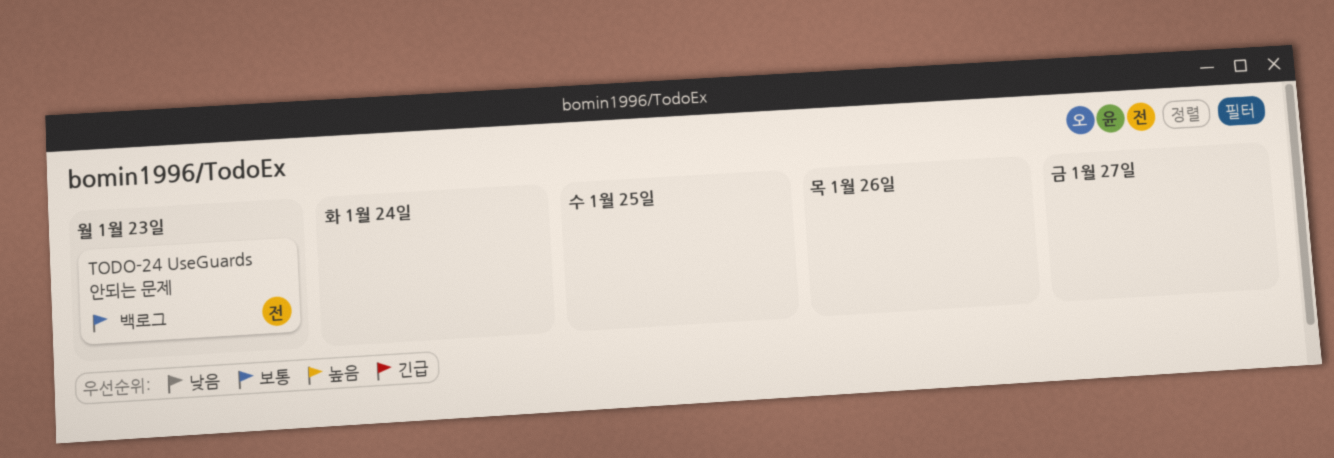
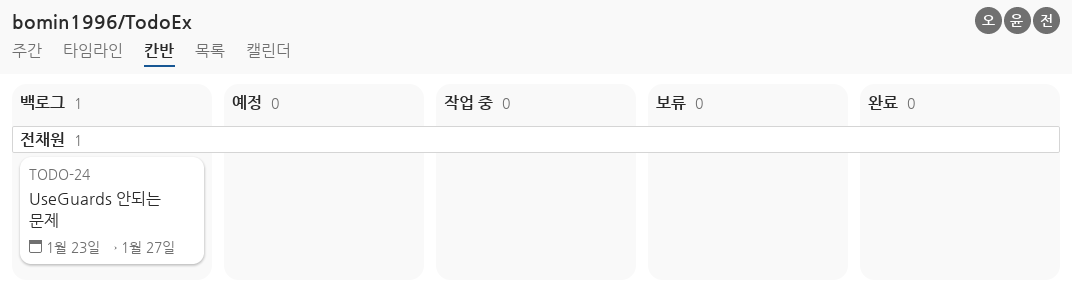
TODO-24, due: Jan 23 -> Jan 27

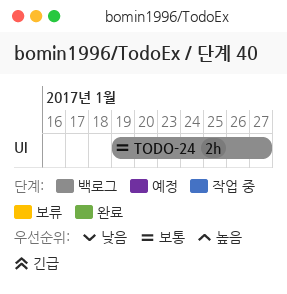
TODO-24, start: Jan 23 -> Jan 19

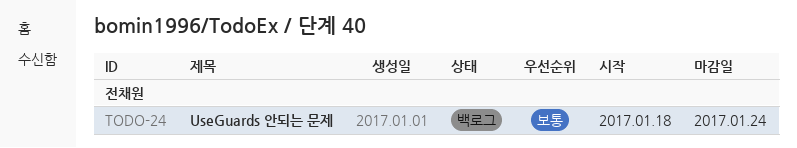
TODO-24, start: Jan 19 -> Jan 18
TODO-24, due: Jan 27 -> Jan 24

